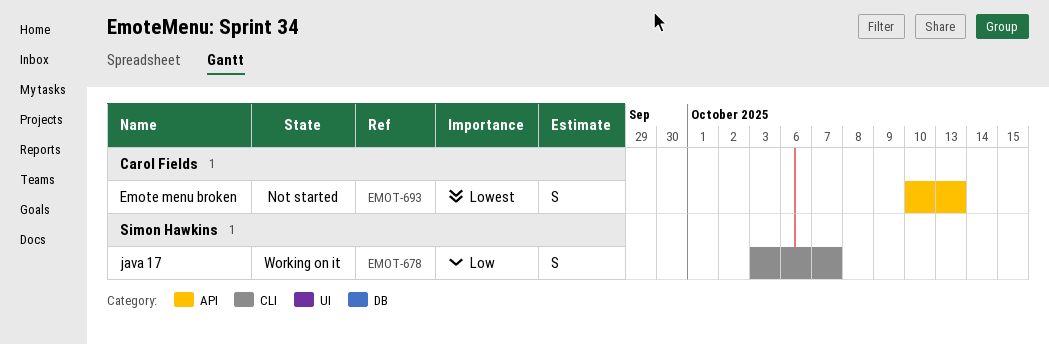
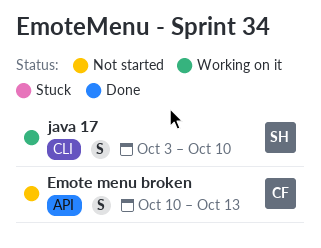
java 17, due: Oct 7 -> Oct 10

